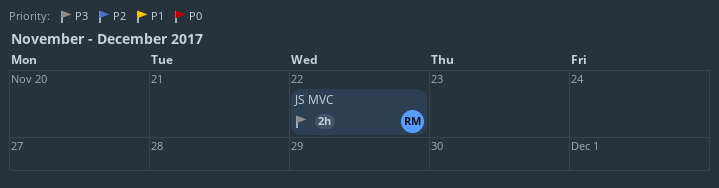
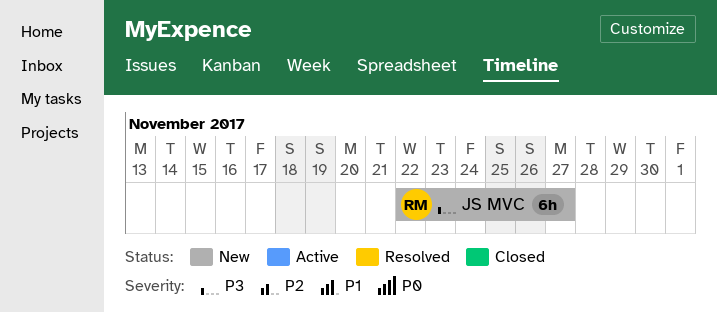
JS MVC, estimate: 2h -> 6h
JS MVC, due: Nov 22 -> Nov 27

